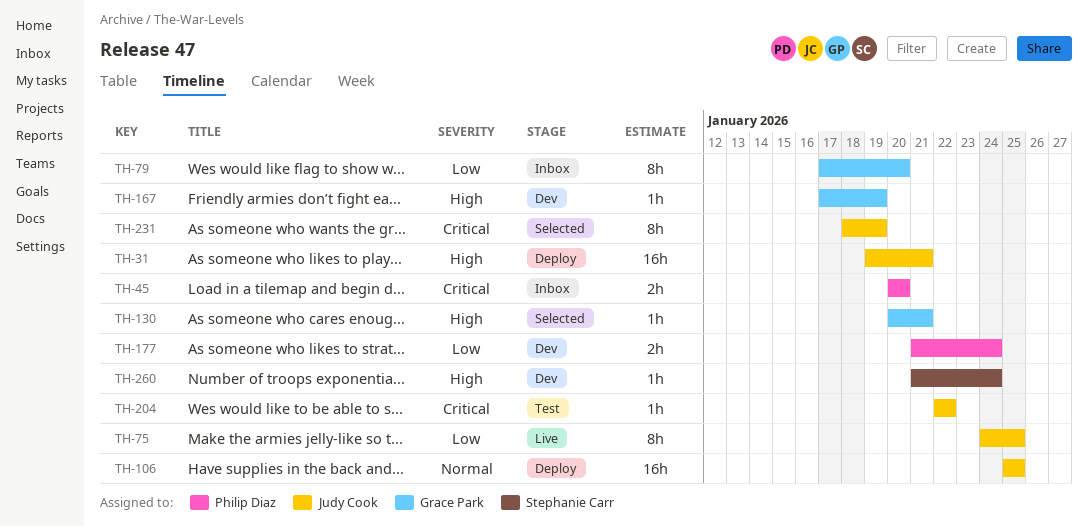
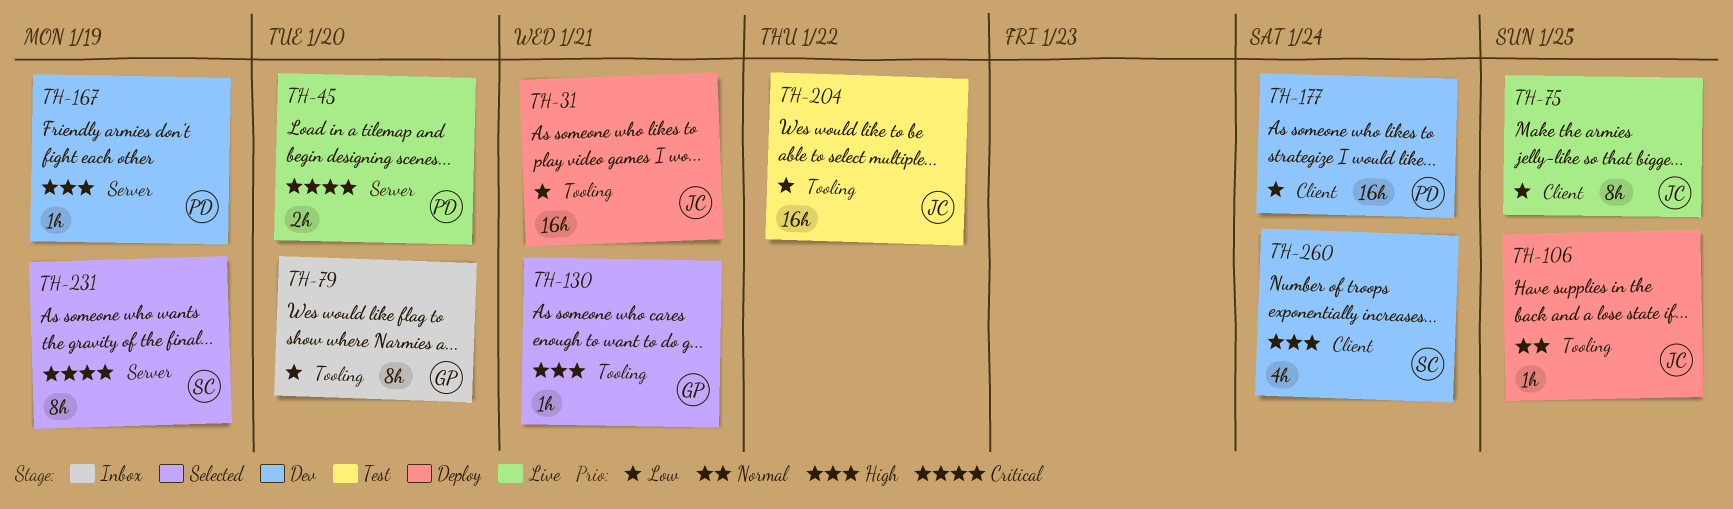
TH-31, priority: High -> Low
TH-45, status: Inbox -> Live
TH-106, estimate: 16h -> 1h
TH-167, owner: Grace Park -> Philip Diaz
TH-177, estimate: 2h -> 16h
TH-204, priority: Critical -> Low
TH-204, estimate: 1h -> 16h
TH-231, owner: Judy Cook -> Stephanie Carr
TH-260, estimate: 1h -> 4h

